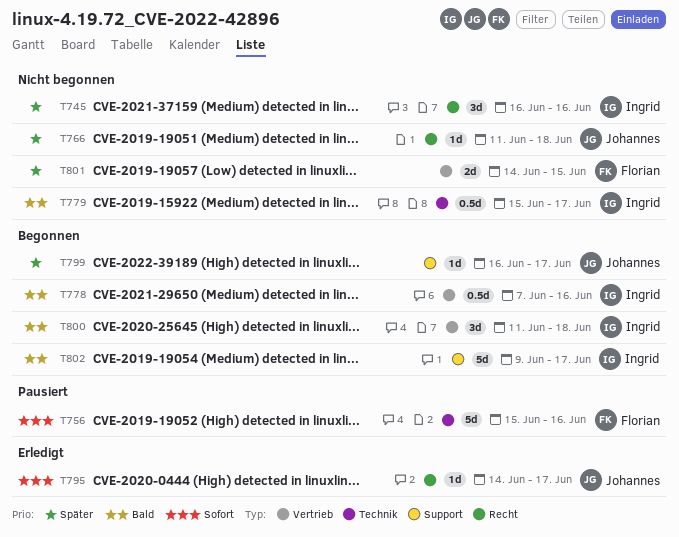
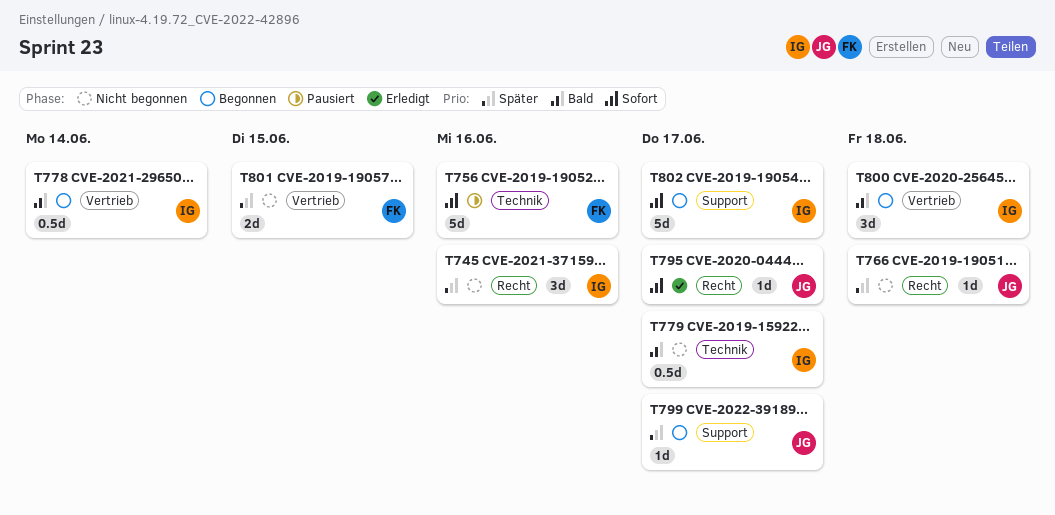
T778, due: Jun 16 -> Jun 14
T802, priority: Bald -> Sofort

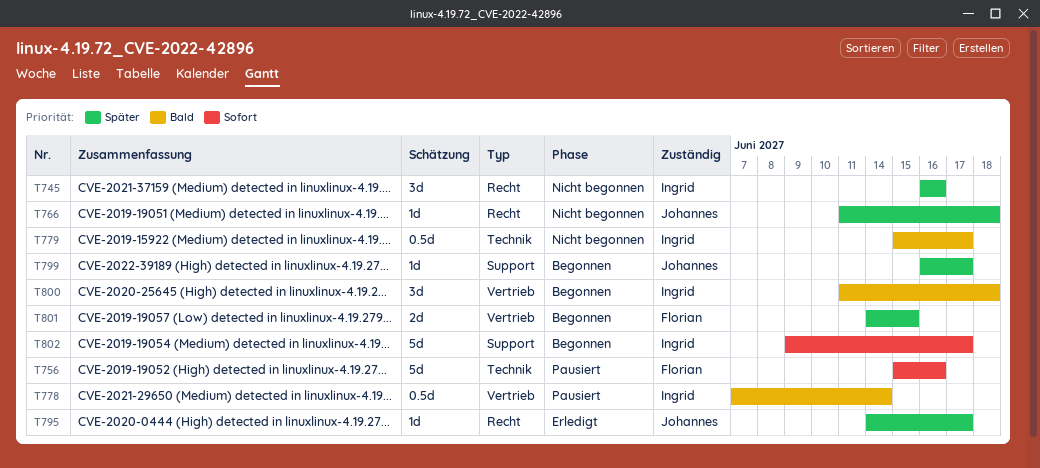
T778, status: Begonnen -> Pausiert
T795, priority: Sofort -> Später
T801, status: Nicht begonnen -> Begonnen

